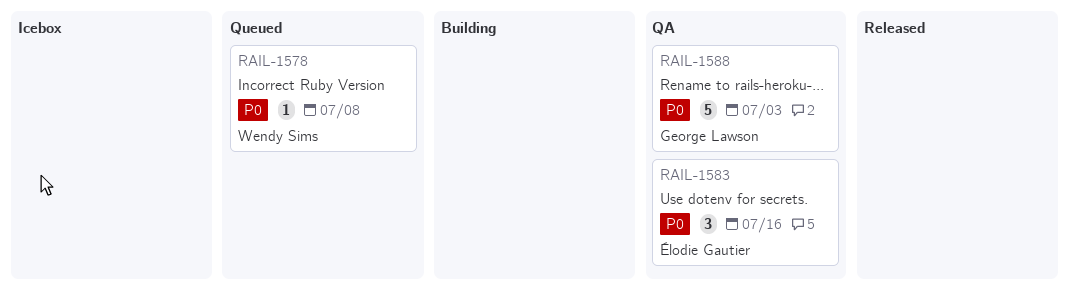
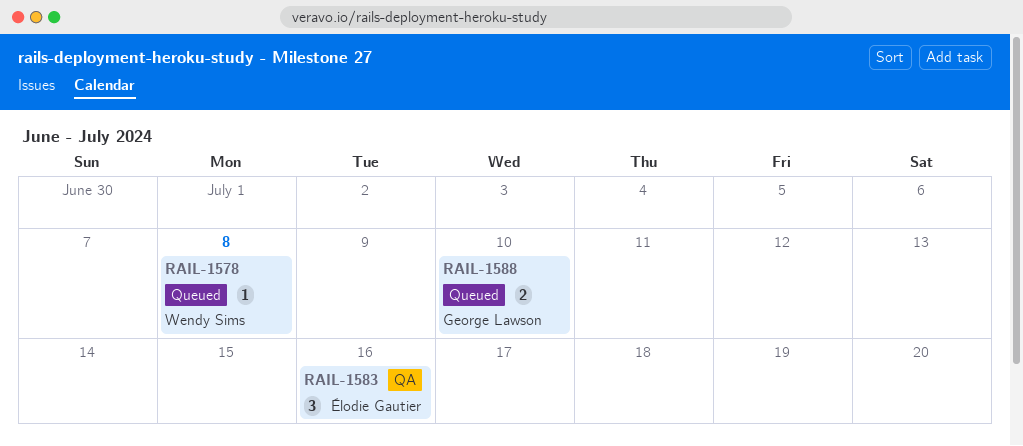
RAIL-1588, status: QA -> Queued
RAIL-1588, estimate: 5 -> 2
RAIL-1588, due: Jul 3 -> Jul 10

